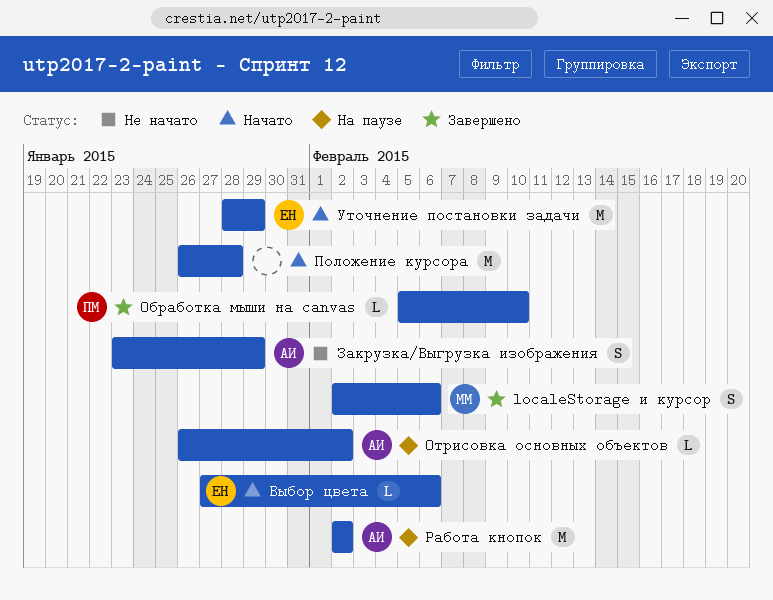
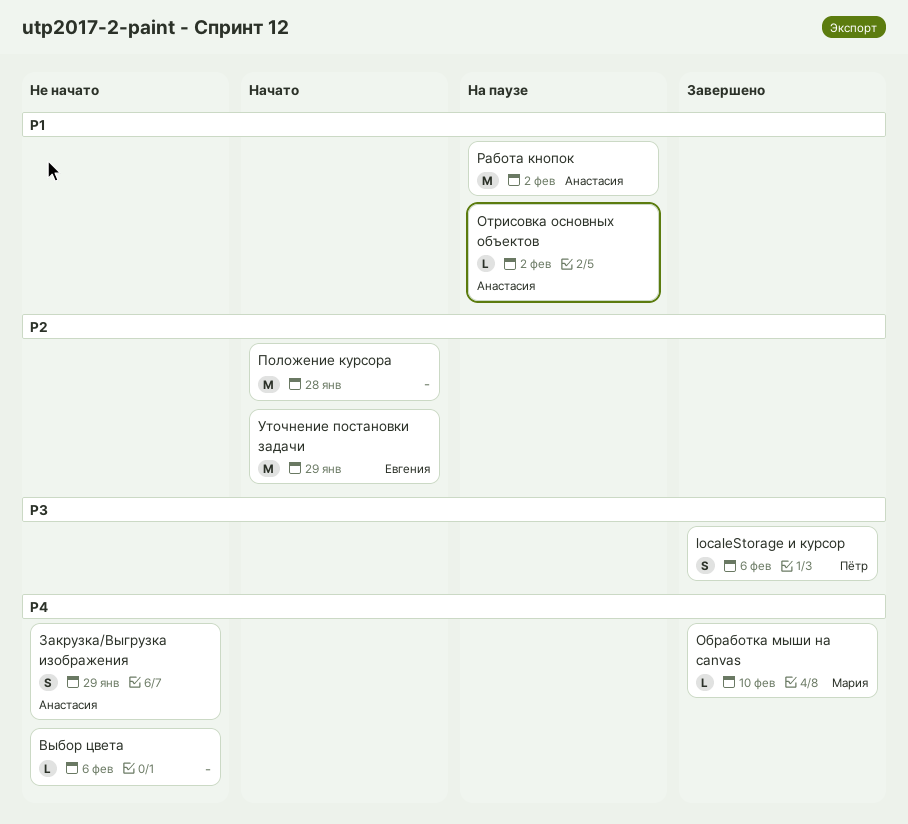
localeStorage и курсор, owner: Мария -> Пётр
Выбор цвета, status: Начато -> Не начато
Выбор цвета, owner: Евгения -> none
Обработка мыши на canvas, owner: Пётр -> Мария

